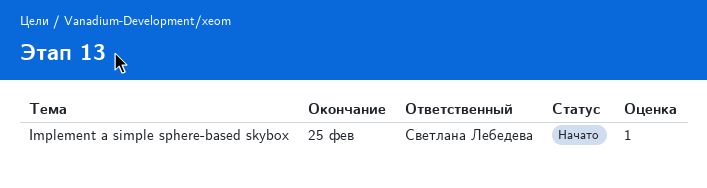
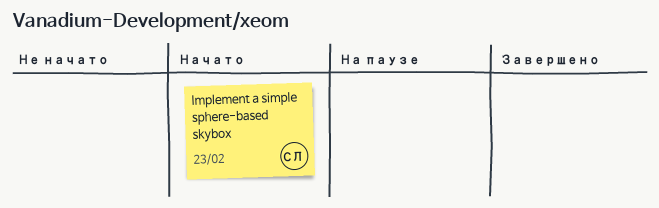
Implement a simple sphere-based skybox, due: Feb 25 -> Feb 23

